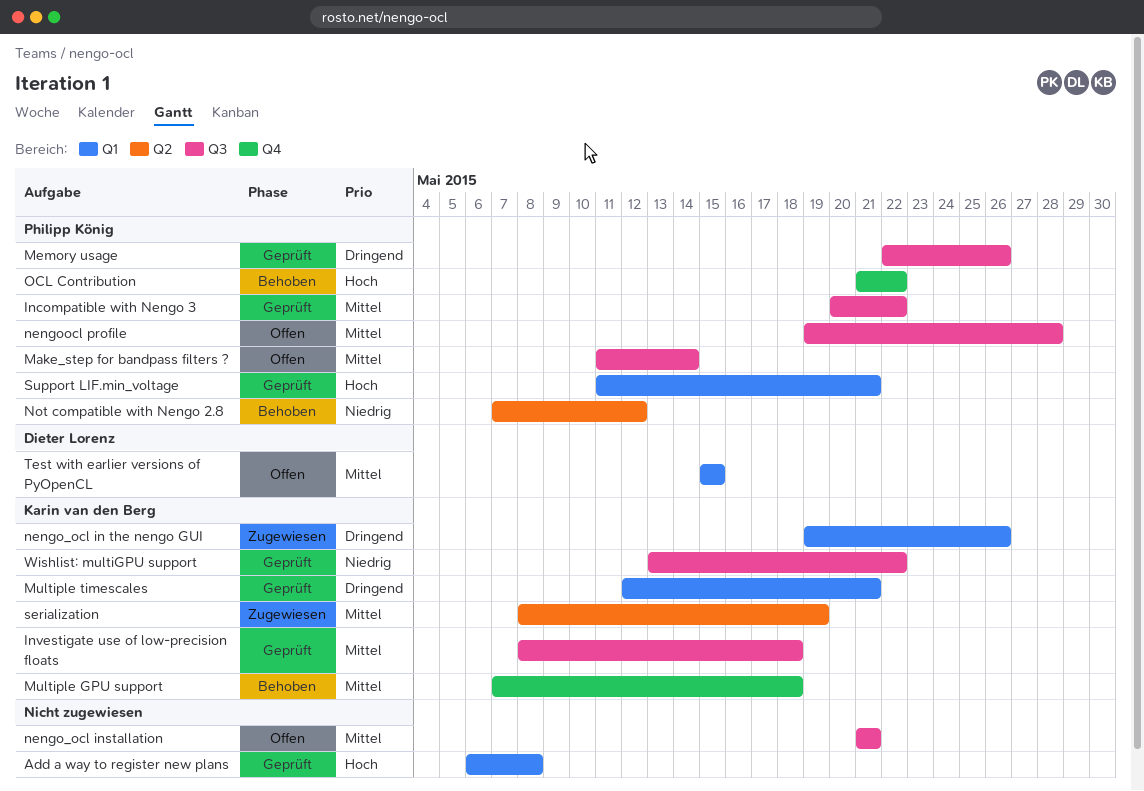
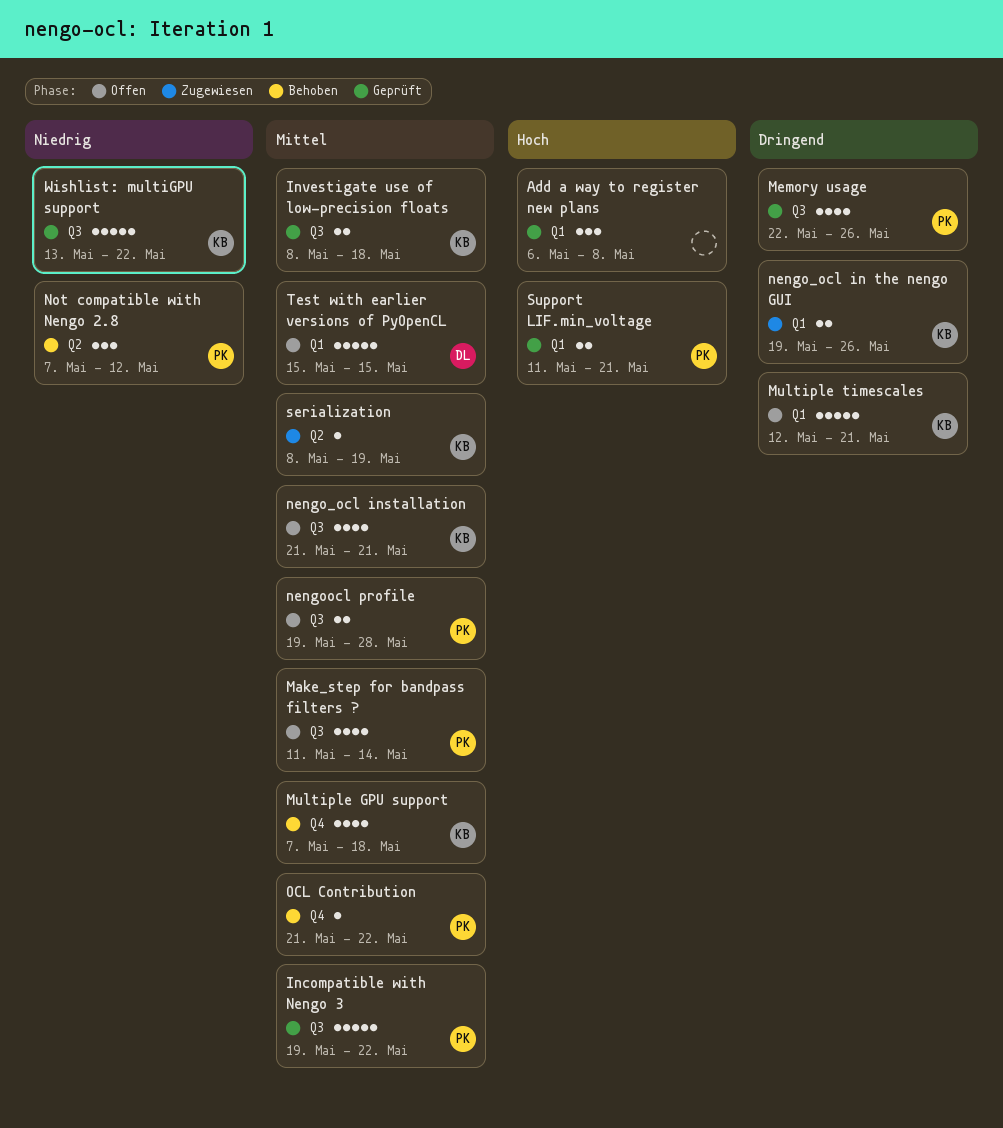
Incompatible with Nengo 3, start: May 20 -> May 19
Multiple timescales, status: Geprüft -> Offen
nengo_ocl installation, owner: none -> Karin van den Berg
OCL Contribution, priority: Hoch -> Mittel

